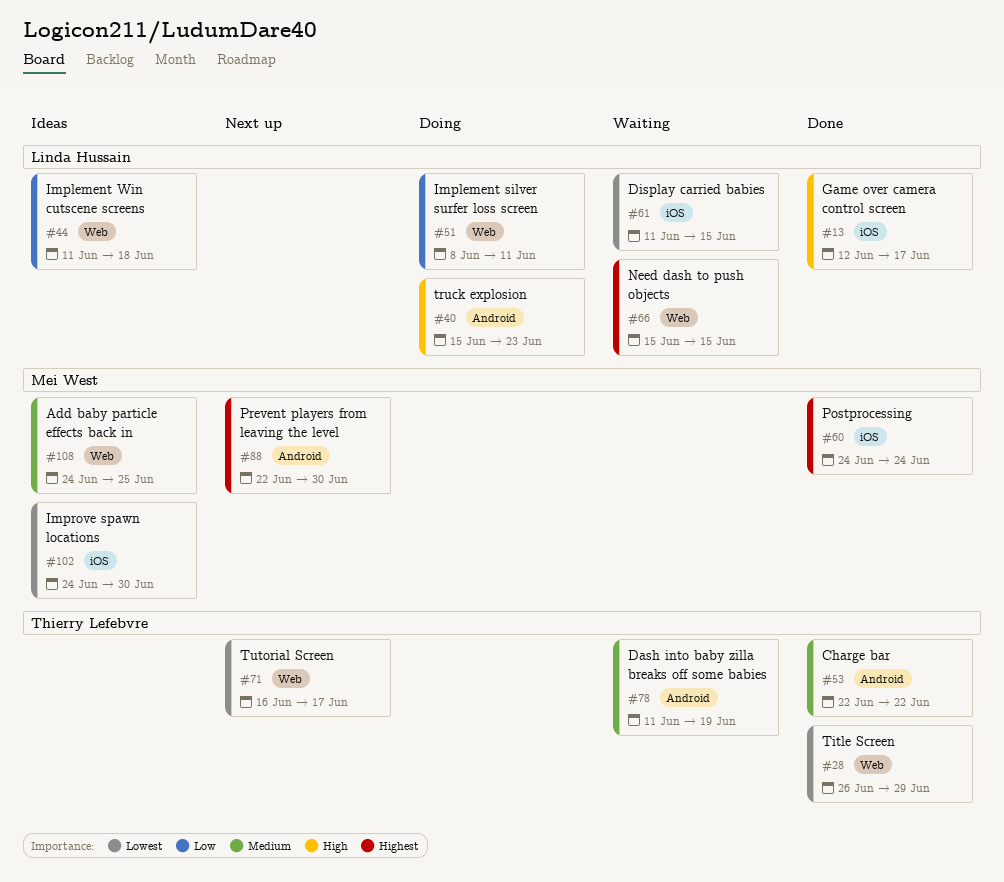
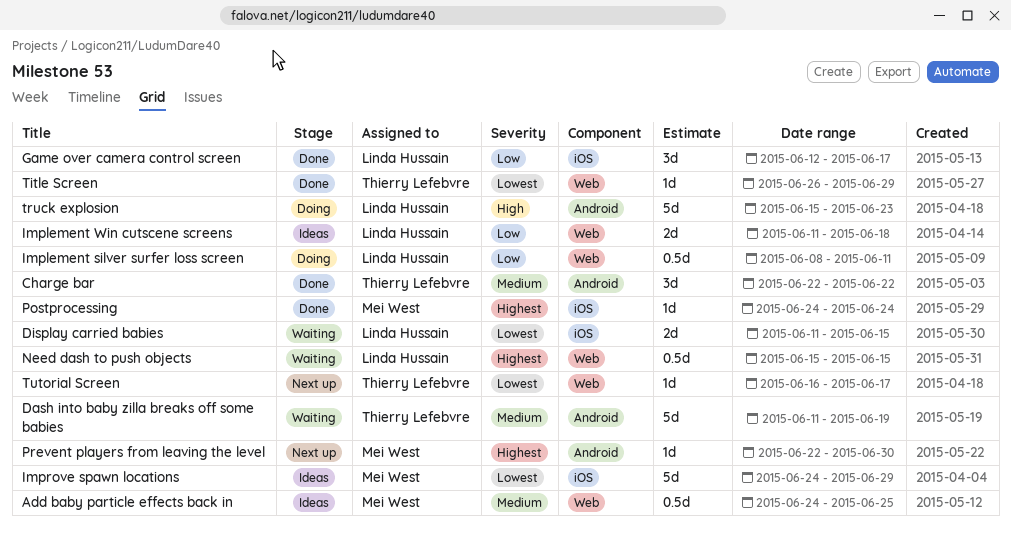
Game over camera control screen, priority: High -> Low
Improve spawn locations, due: Jun 30 -> Jun 29

